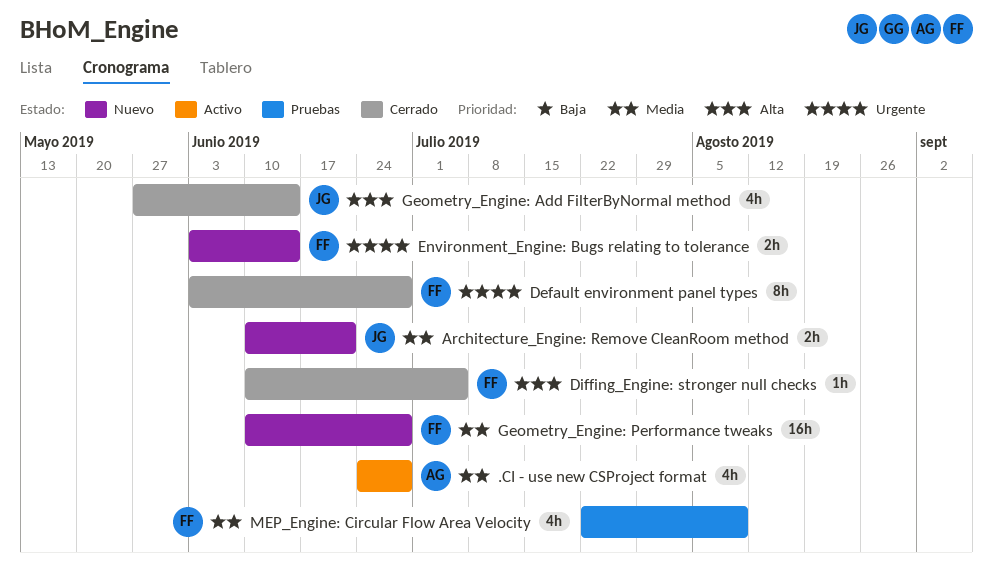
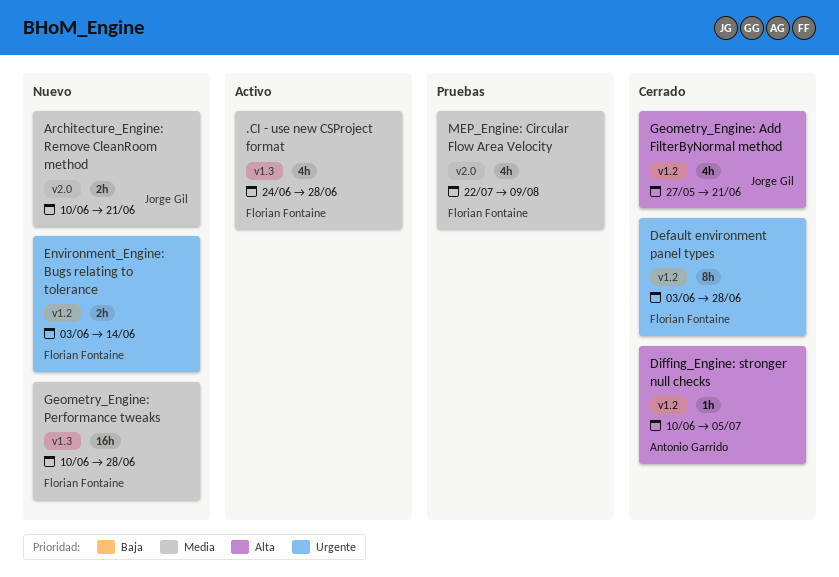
.CI - use new CSProject format, owner: Antonio Garrido -> Florian Fontaine
Diffing_Engine: stronger null checks, owner: Florian Fontaine -> Antonio Garrido
Geometry_Engine: Add FilterByNormal method, due: Jun 14 -> Jun 21

